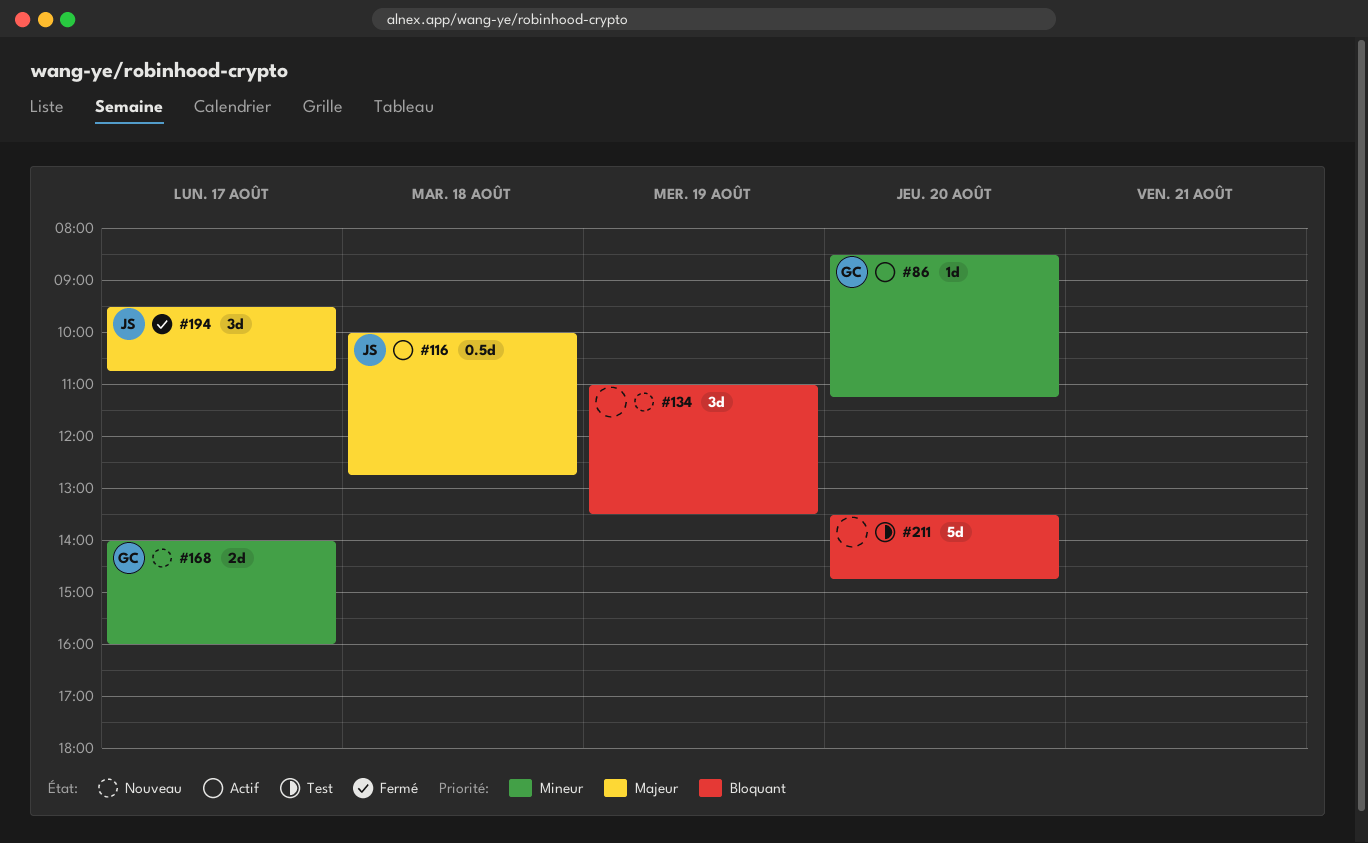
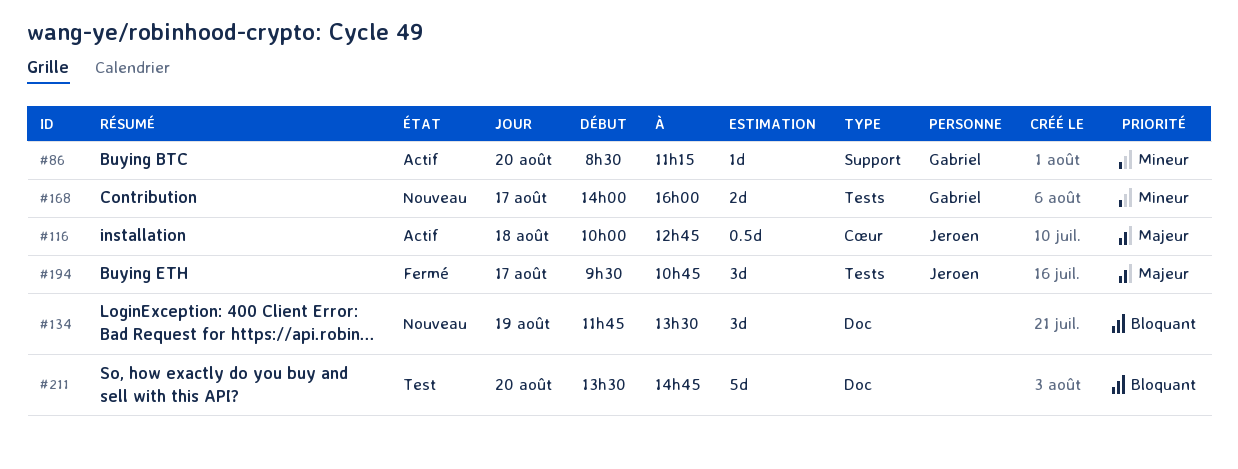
#134, begins: 11:00 -> 11:45

